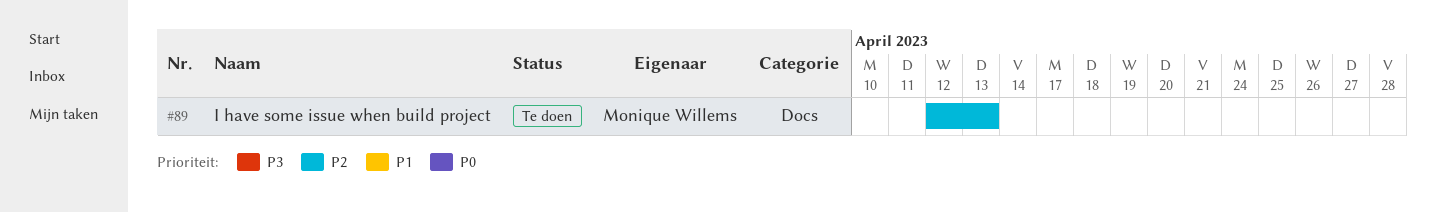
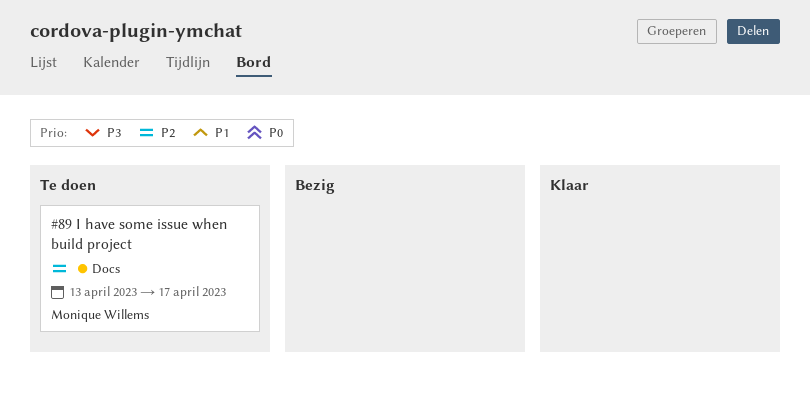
#89, start: Apr 12 -> Apr 13
#89, due: Apr 13 -> Apr 17

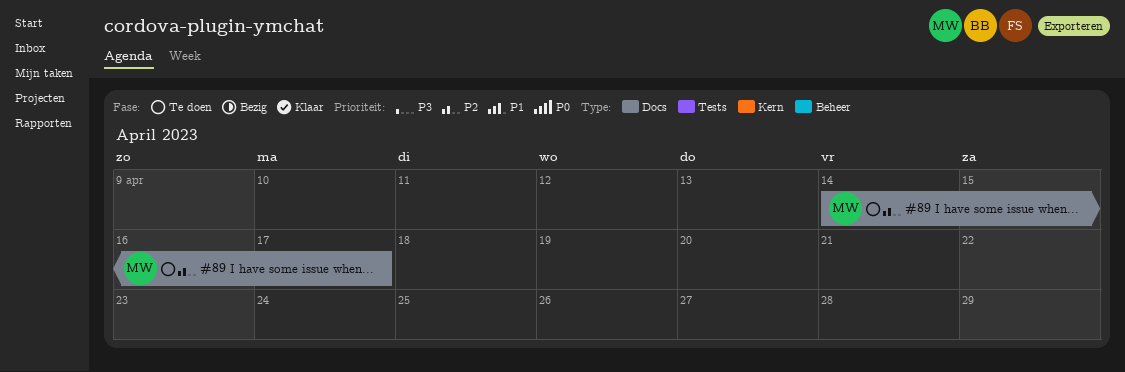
#89, start: Apr 13 -> Apr 14

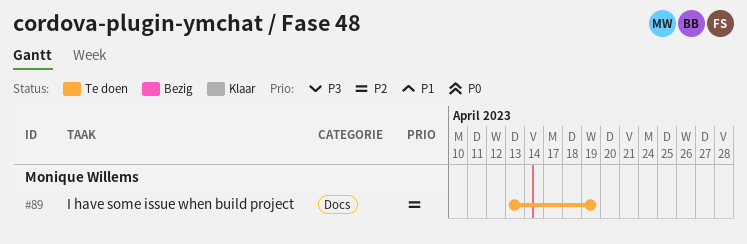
#89, start: Apr 14 -> Apr 13
#89, due: Apr 17 -> Apr 19

